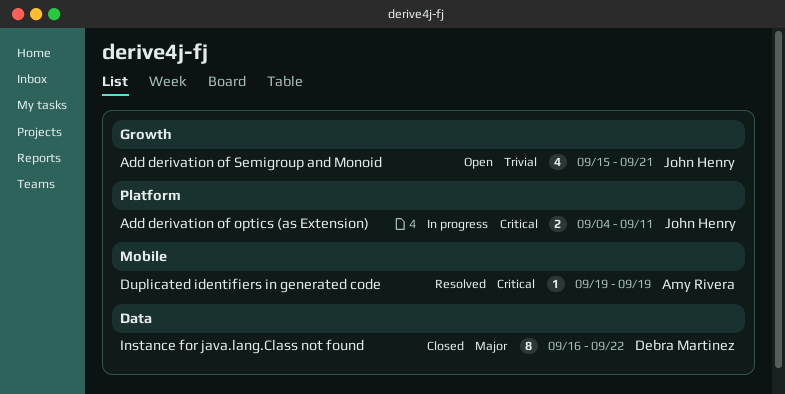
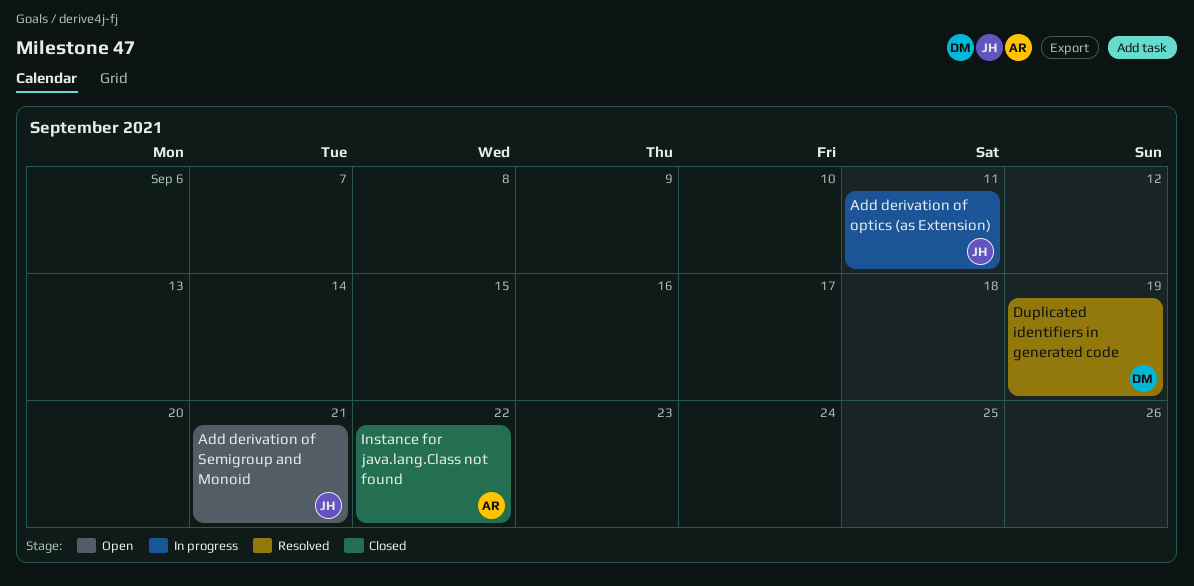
Duplicated identifiers in generated code, owner: Amy Rivera -> Debra Martinez
Instance for java.lang.Class not found, owner: Debra Martinez -> Amy Rivera

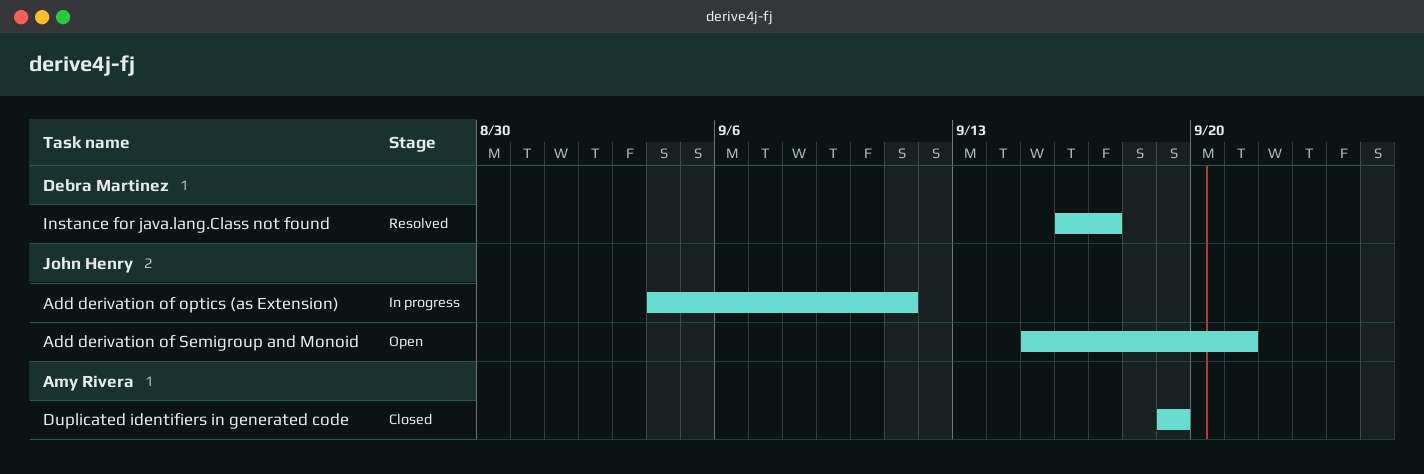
Duplicated identifiers in generated code, status: Resolved -> Closed
Duplicated identifiers in generated code, owner: Debra Martinez -> Amy Rivera
Instance for java.lang.Class not found, status: Closed -> Resolved
Instance for java.lang.Class not found, owner: Amy Rivera -> Debra Martinez
Instance for java.lang.Class not found, due: Sep 22 -> Sep 17

